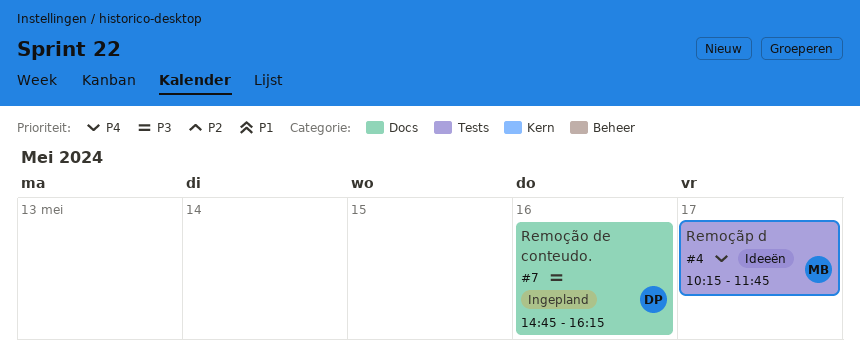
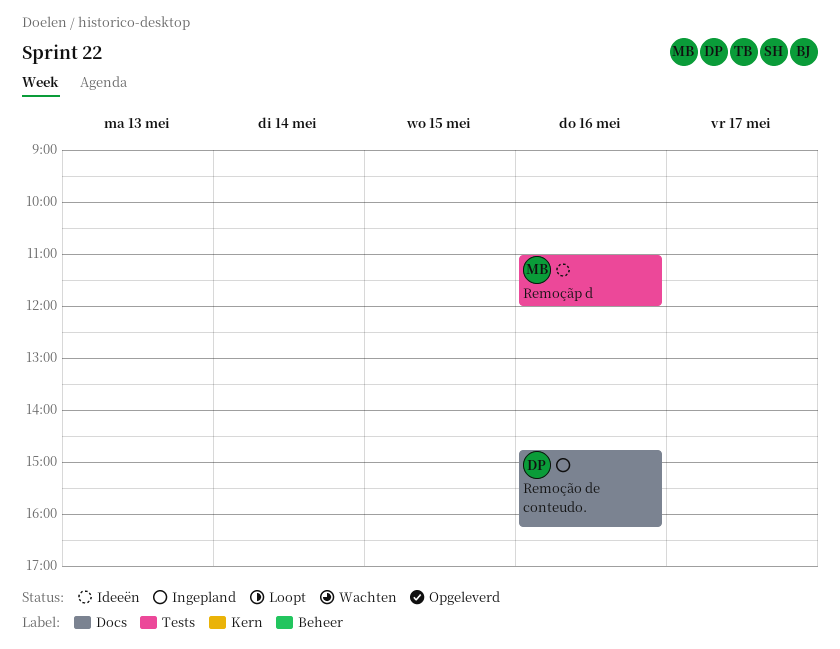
Remoçãp d, day: May 17 -> May 16
Remoçãp d, begins: 10:15 -> 11:00
Remoçãp d, ends: 11:45 -> 12:00

